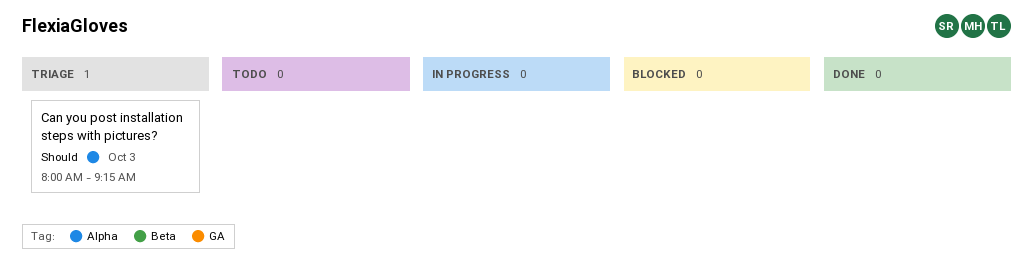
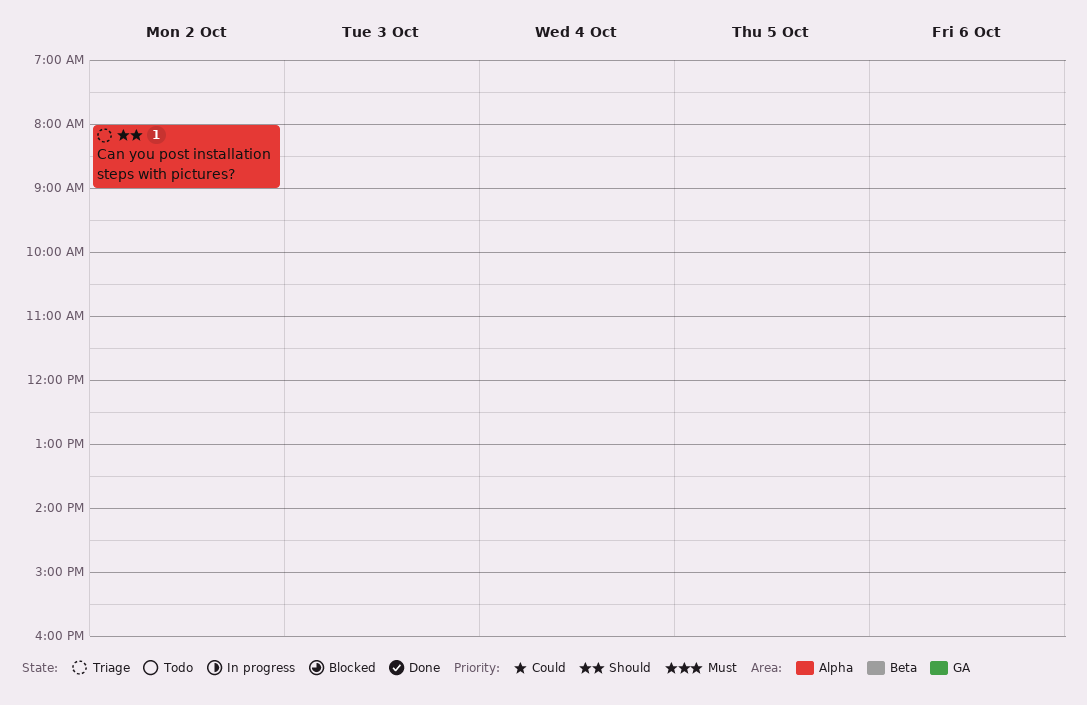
Can you post installation steps with pictures?, day: Oct 3 -> Oct 2
Can you post installation steps with pictures?, ends: 09:15 -> 09:00

